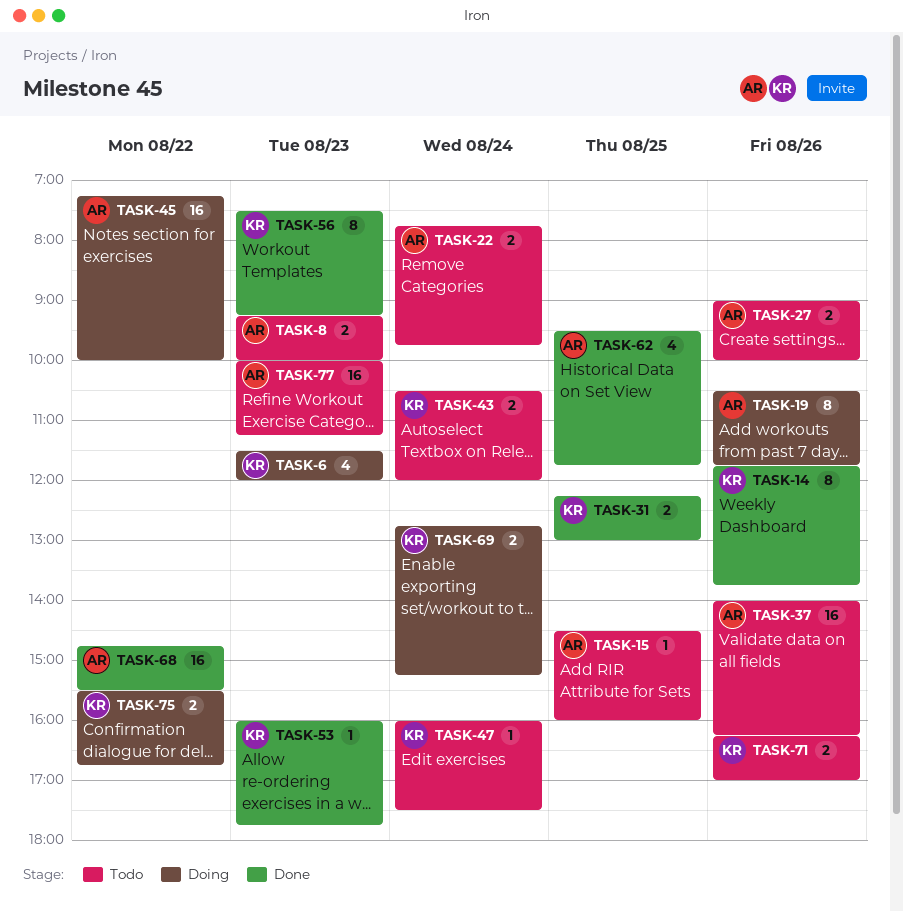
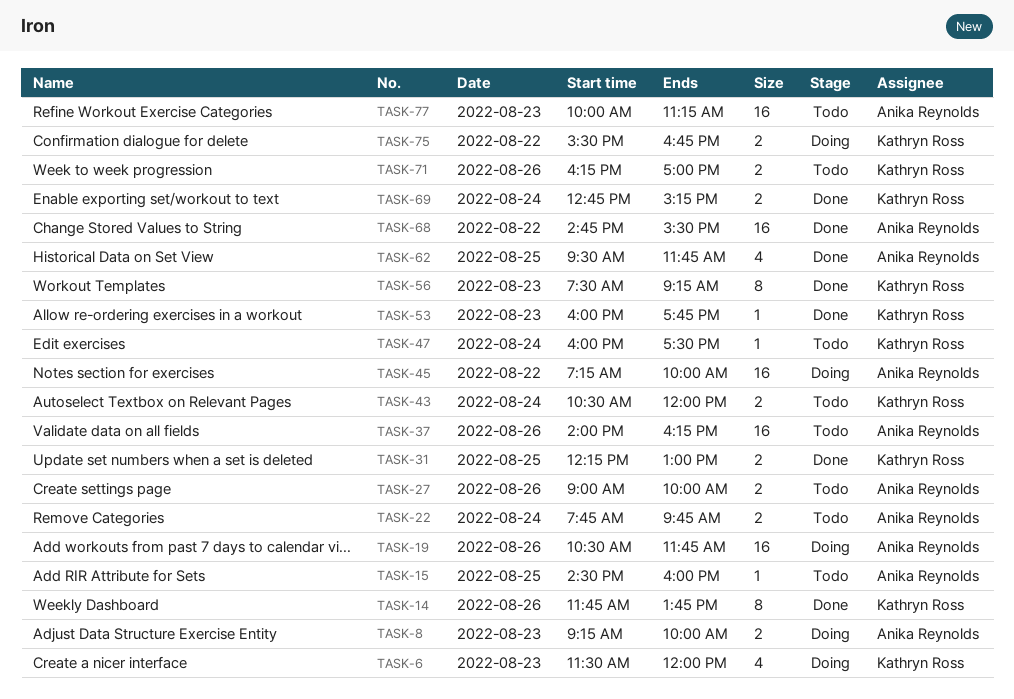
TASK-8, status: Todo -> Doing
TASK-19, estimate: 8 -> 16
TASK-69, status: Doing -> Done

